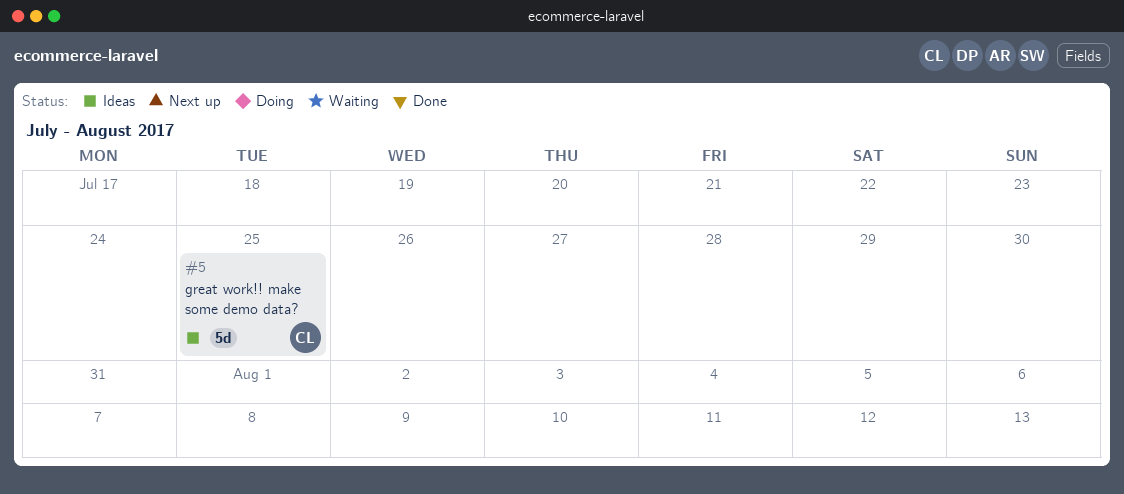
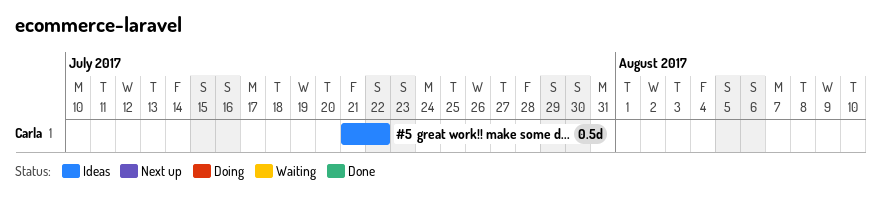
#5, estimate: 5d -> 0.5d
#5, due: Jul 25 -> Jul 22

